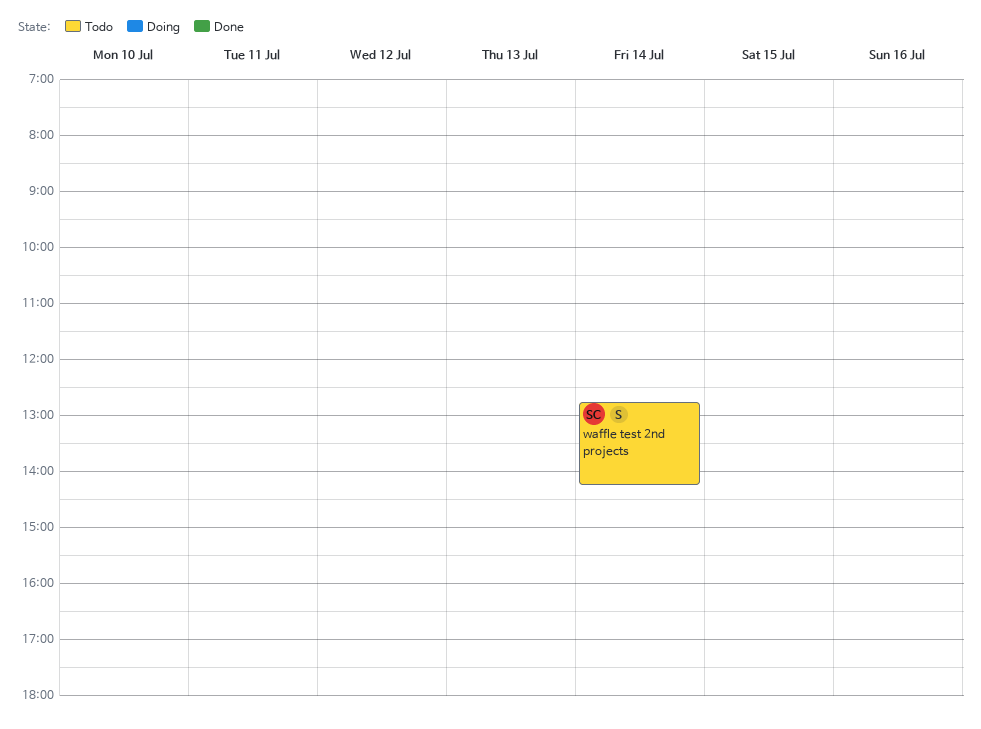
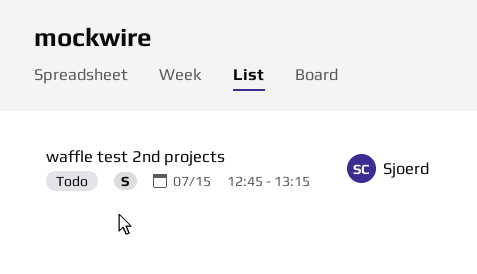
waffle test 2nd projects, day: Jul 14 -> Jul 15
waffle test 2nd projects, ends: 14:15 -> 13:15

